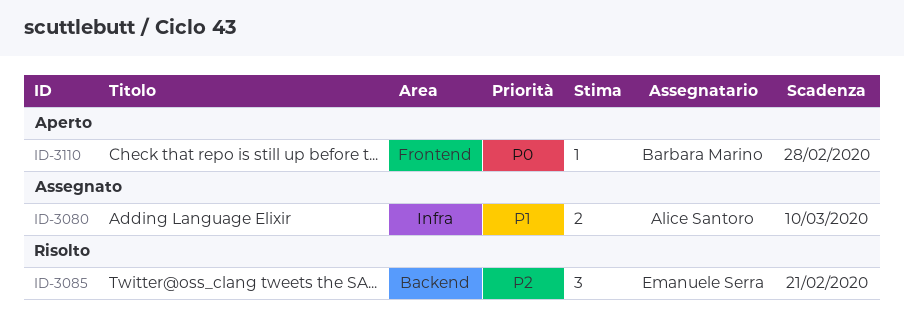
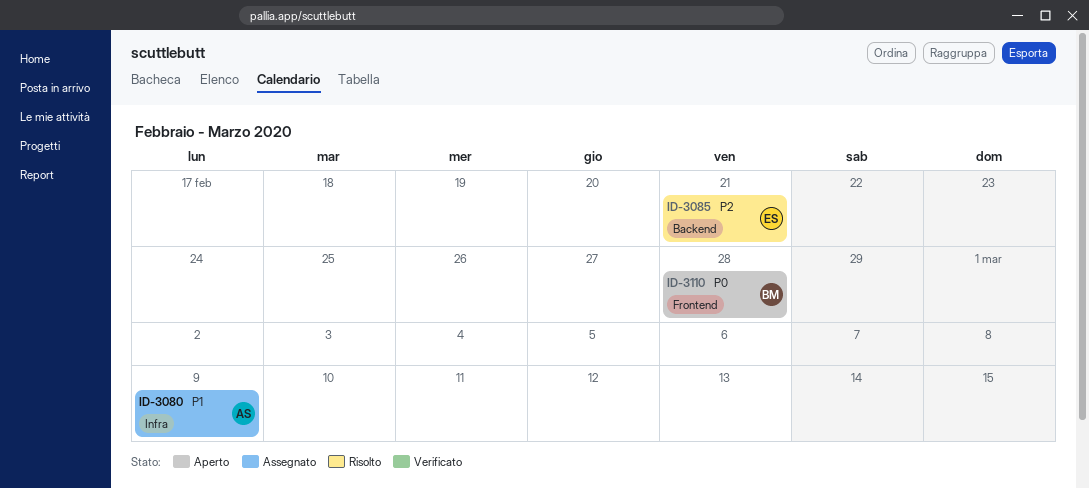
ID-3080, due: Mar 10 -> Mar 9

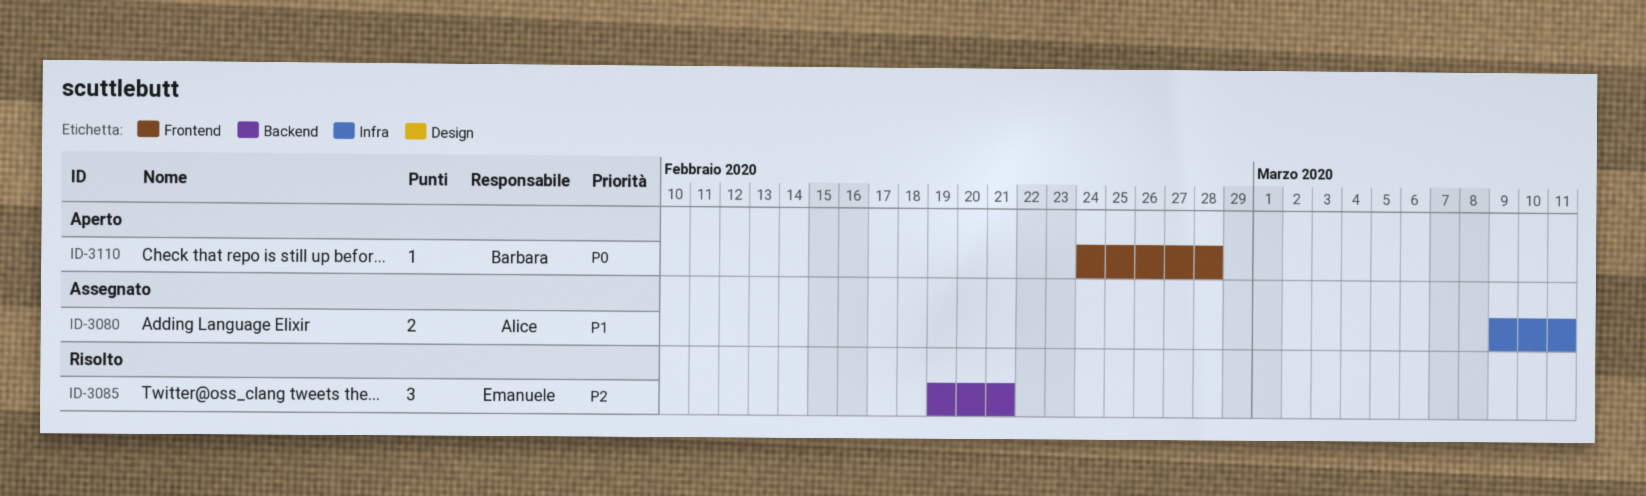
ID-3080, due: Mar 9 -> Mar 11

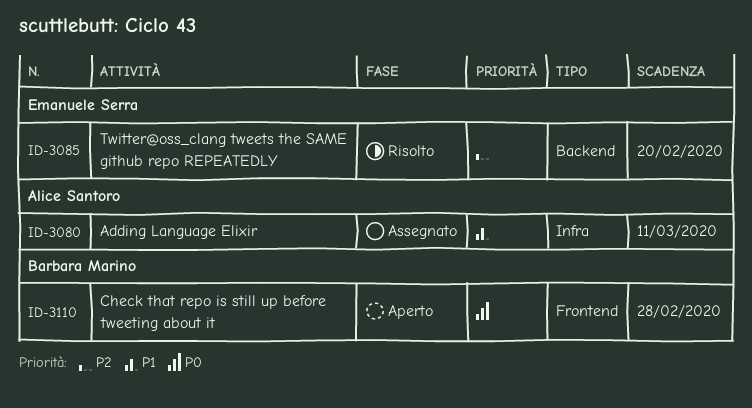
ID-3085, due: Feb 21 -> Feb 20

